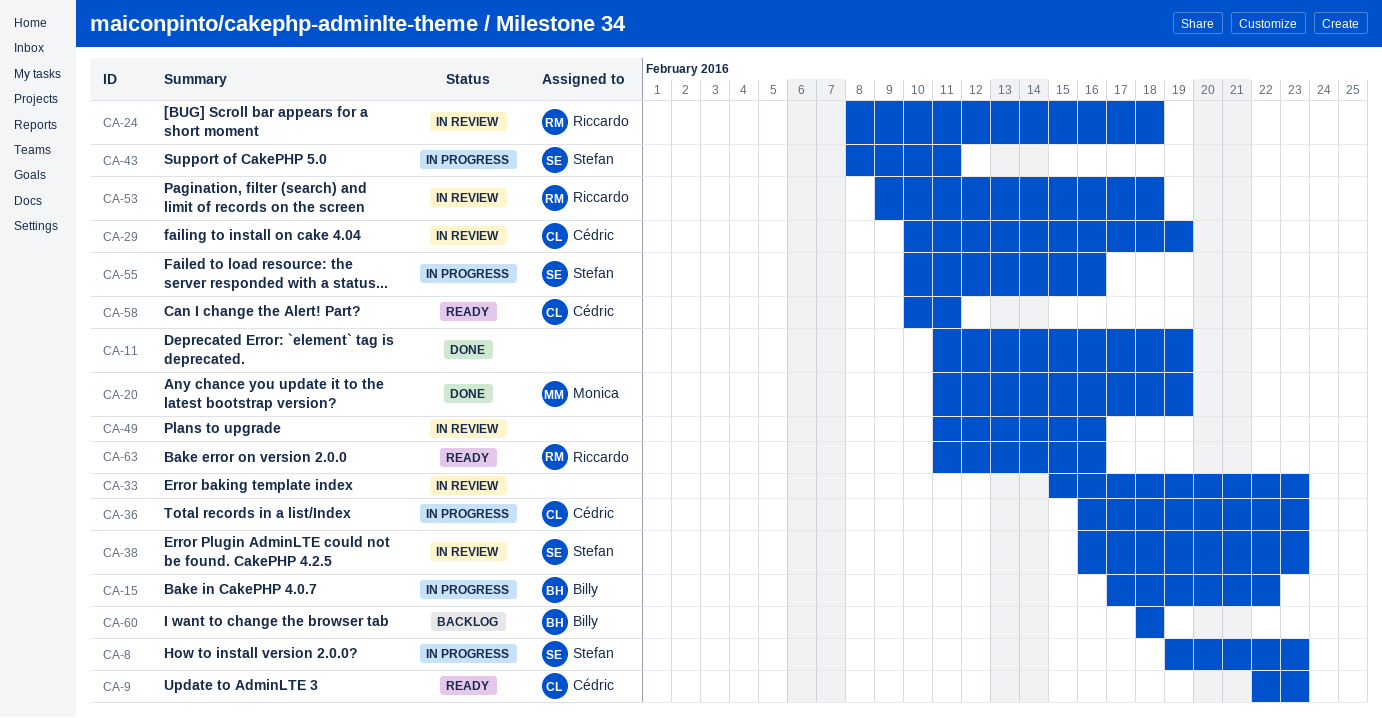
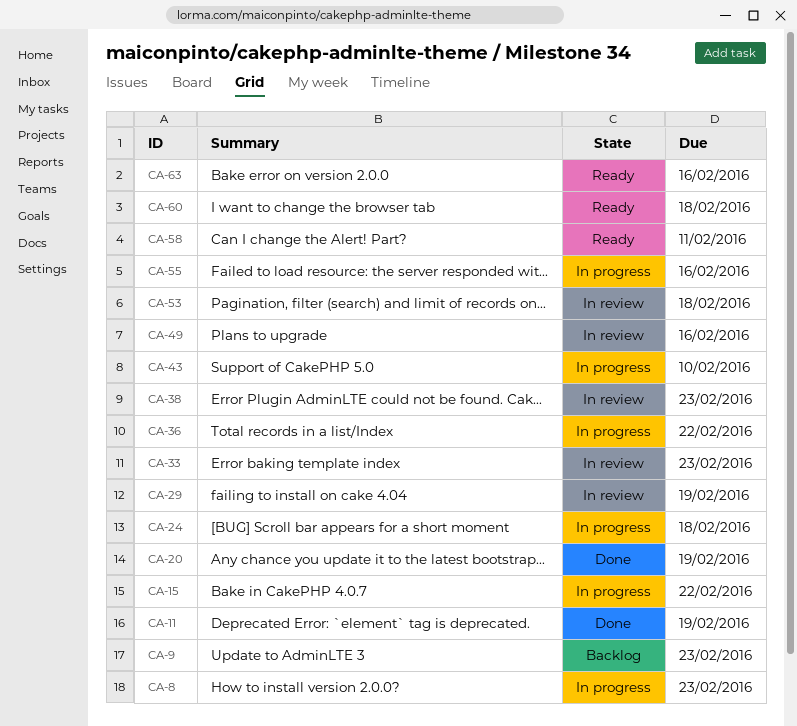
CA-9, status: Ready -> Backlog
CA-24, status: In review -> In progress
CA-36, due: Feb 23 -> Feb 22
CA-43, due: Feb 11 -> Feb 10
CA-60, status: Backlog -> Ready

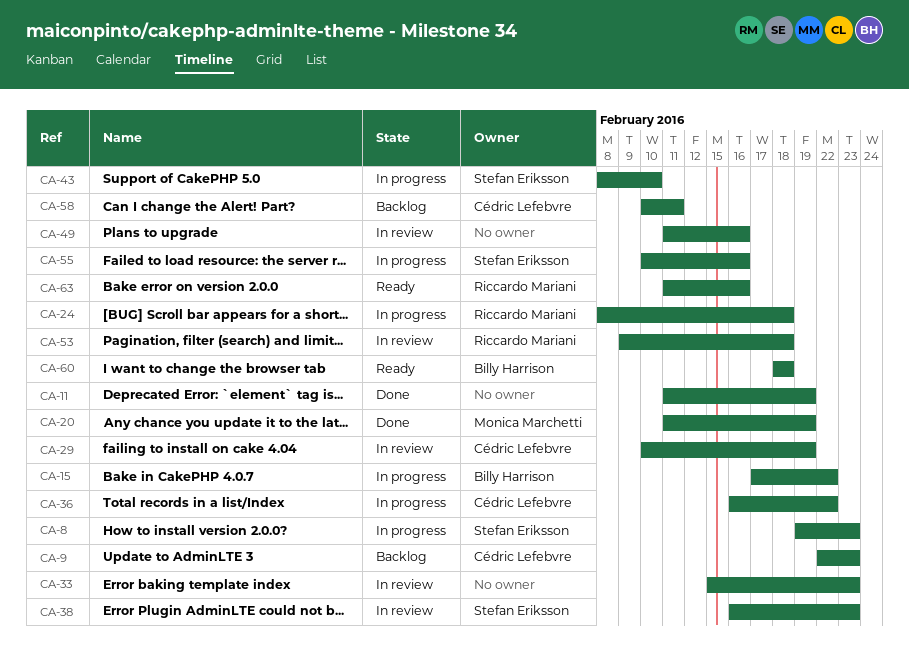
CA-58, status: Ready -> Backlog

